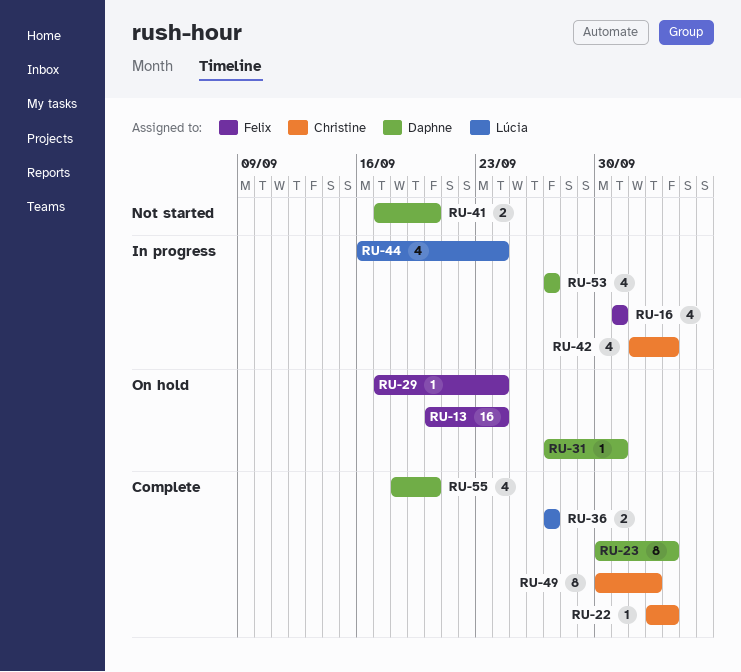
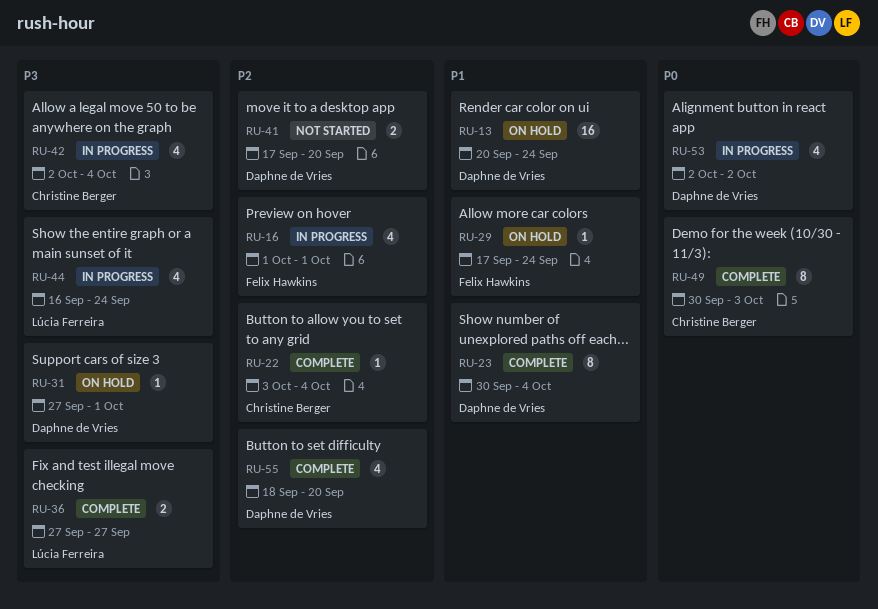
RU-13, owner: Felix Hawkins -> Daphne de Vries
RU-53, start: Sep 27 -> Oct 2
RU-53, due: Sep 27 -> Oct 2

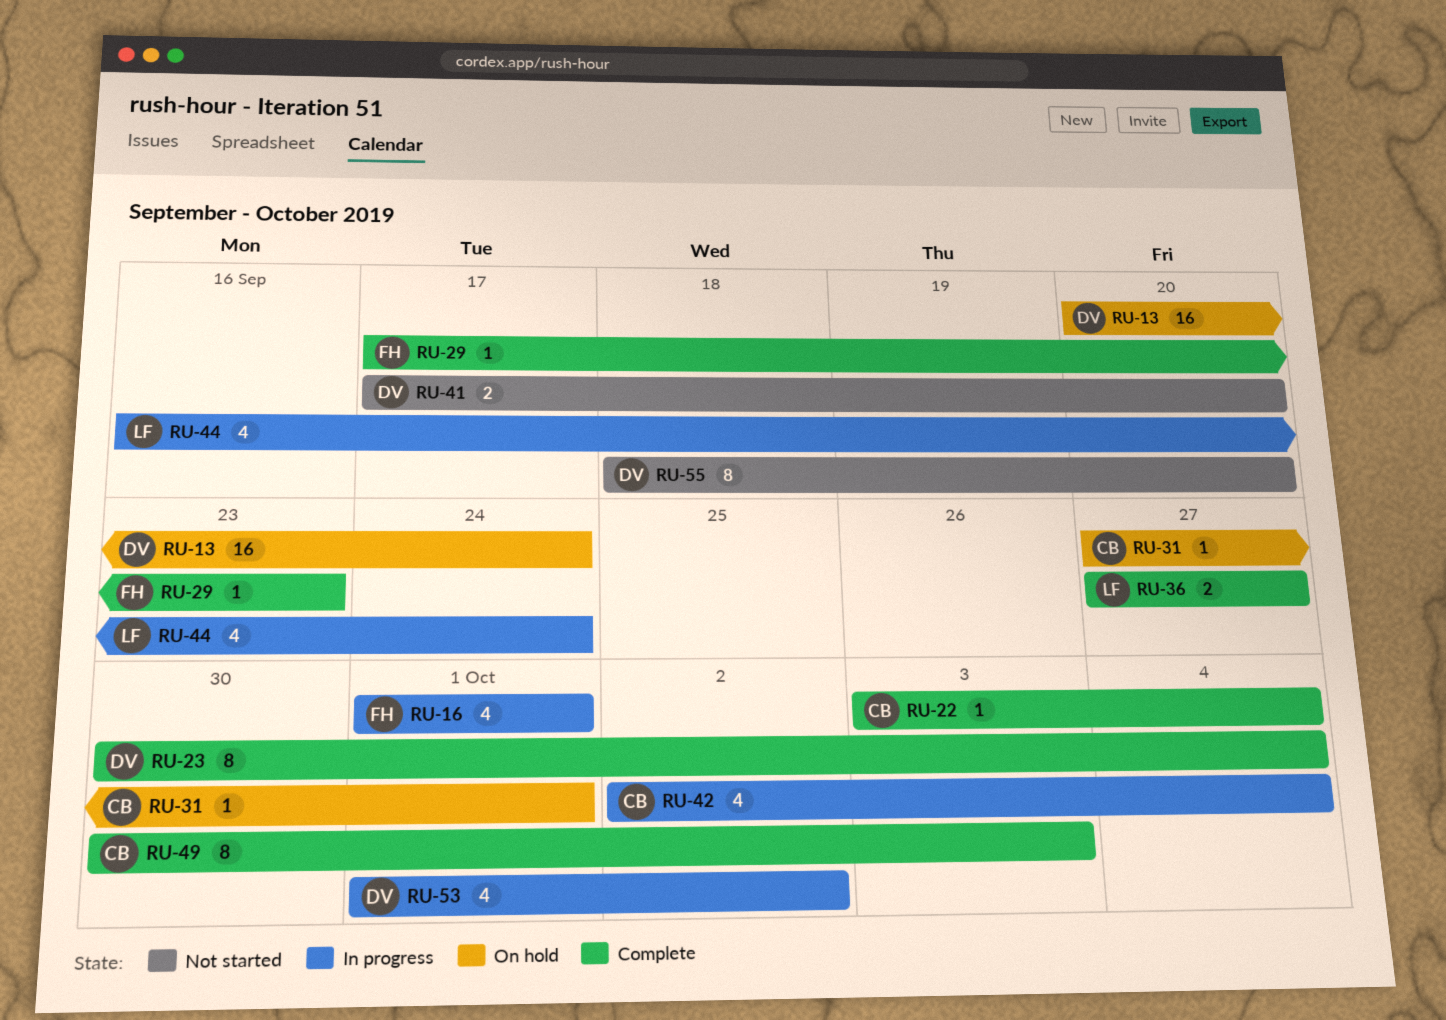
RU-29, status: On hold -> Complete
RU-29, due: Sep 24 -> Sep 23
RU-31, owner: Daphne de Vries -> Christine Berger
RU-53, start: Oct 2 -> Oct 1
RU-55, status: Complete -> Not started
RU-55, estimate: 4 -> 8

